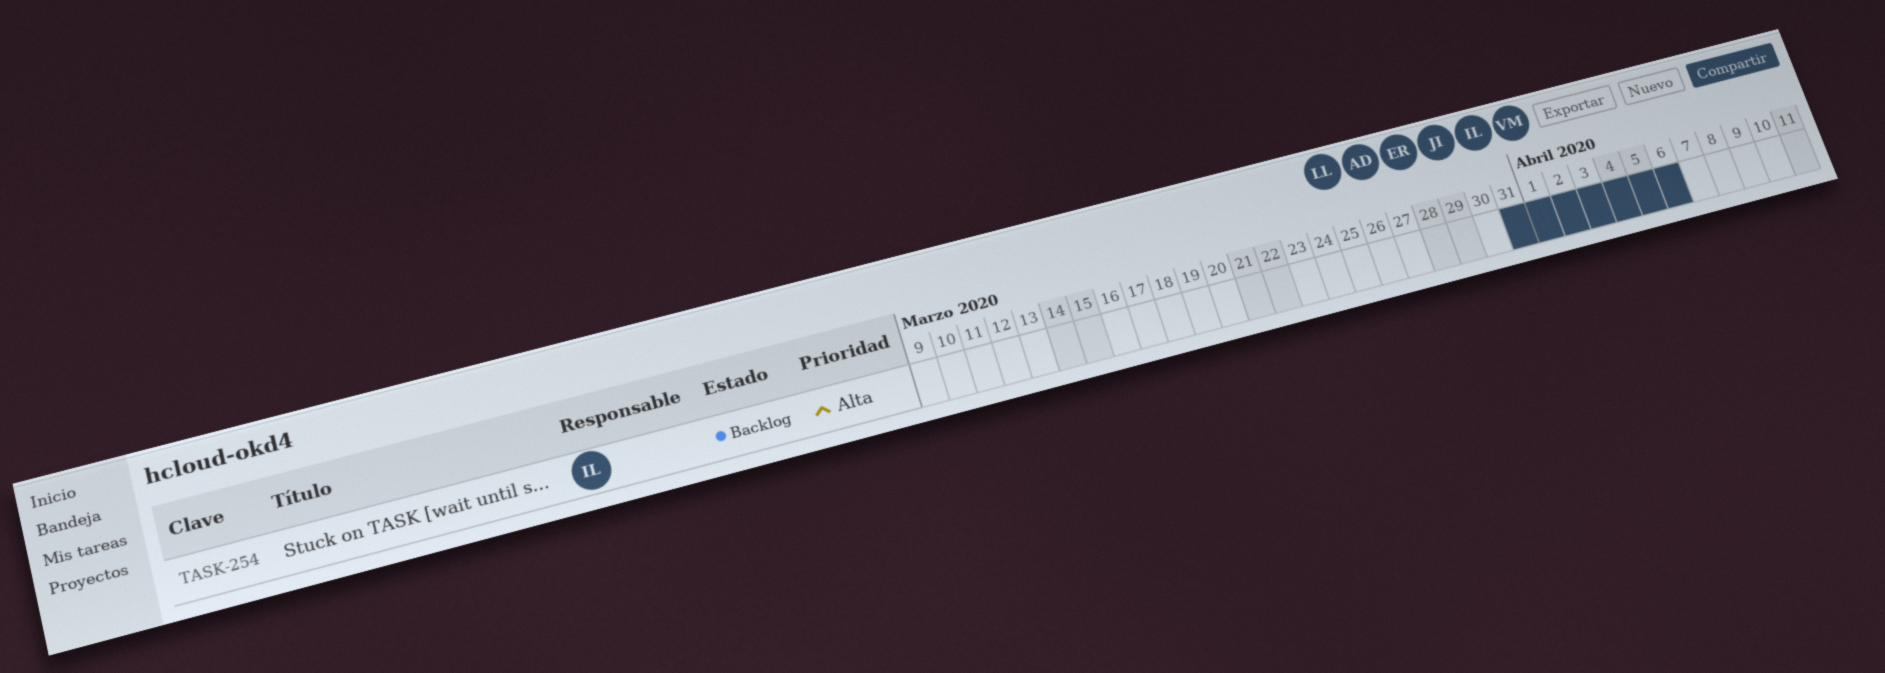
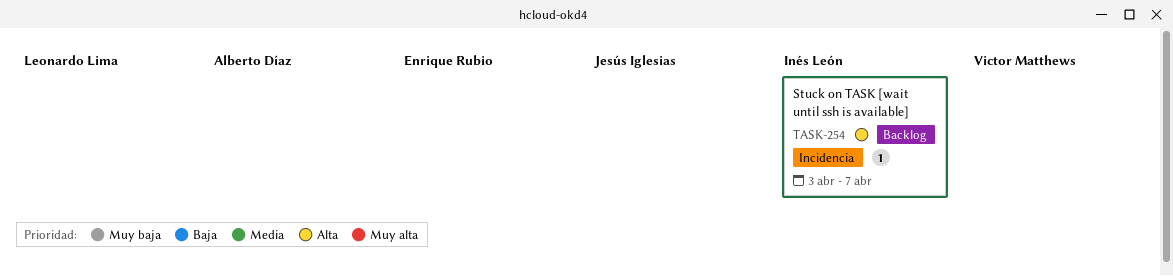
TASK-254, start: Mar 31 -> Apr 3
TASK-254, due: Apr 6 -> Apr 7

